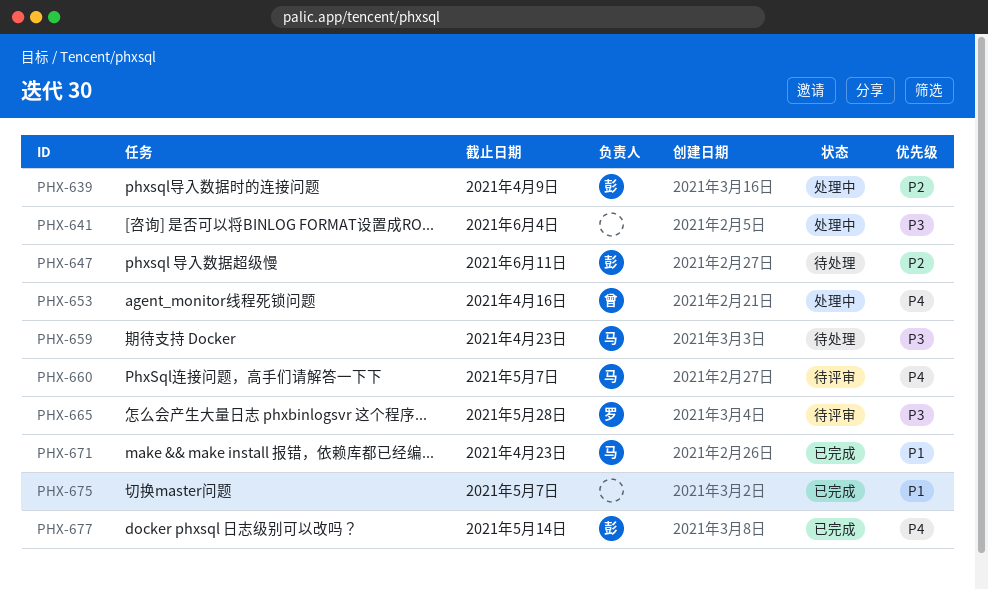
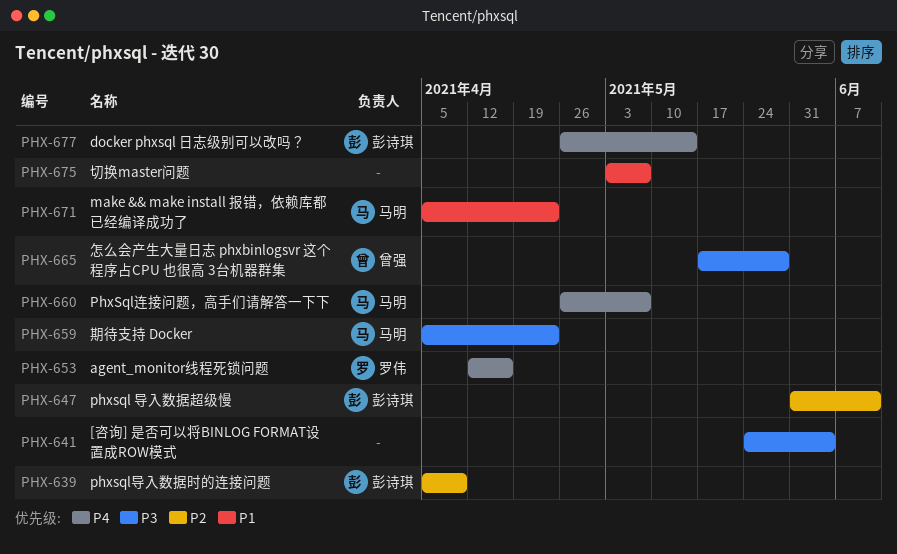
PHX-653, owner: 曾强 -> 罗伟
PHX-665, owner: 罗伟 -> 曾强

